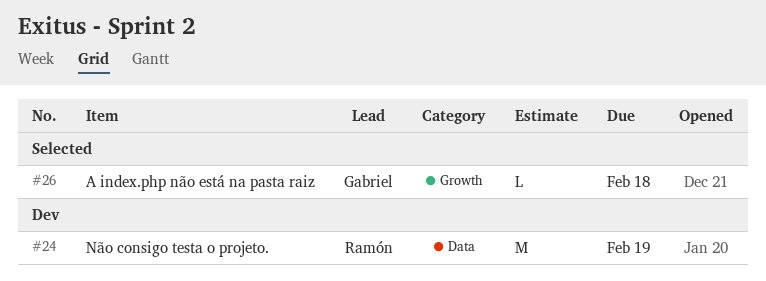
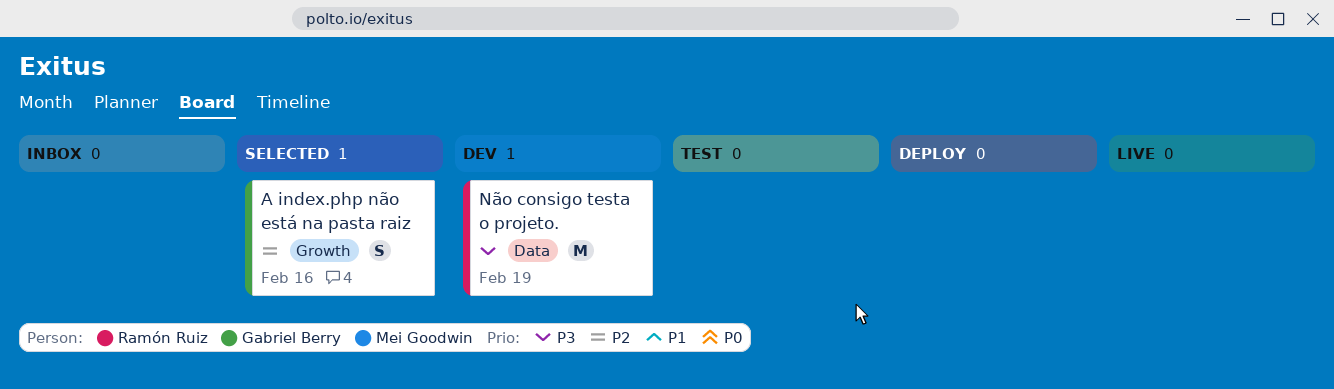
A index.php não está na pasta raiz, estimate: L -> S
A index.php não está na pasta raiz, due: Feb 18 -> Feb 16

